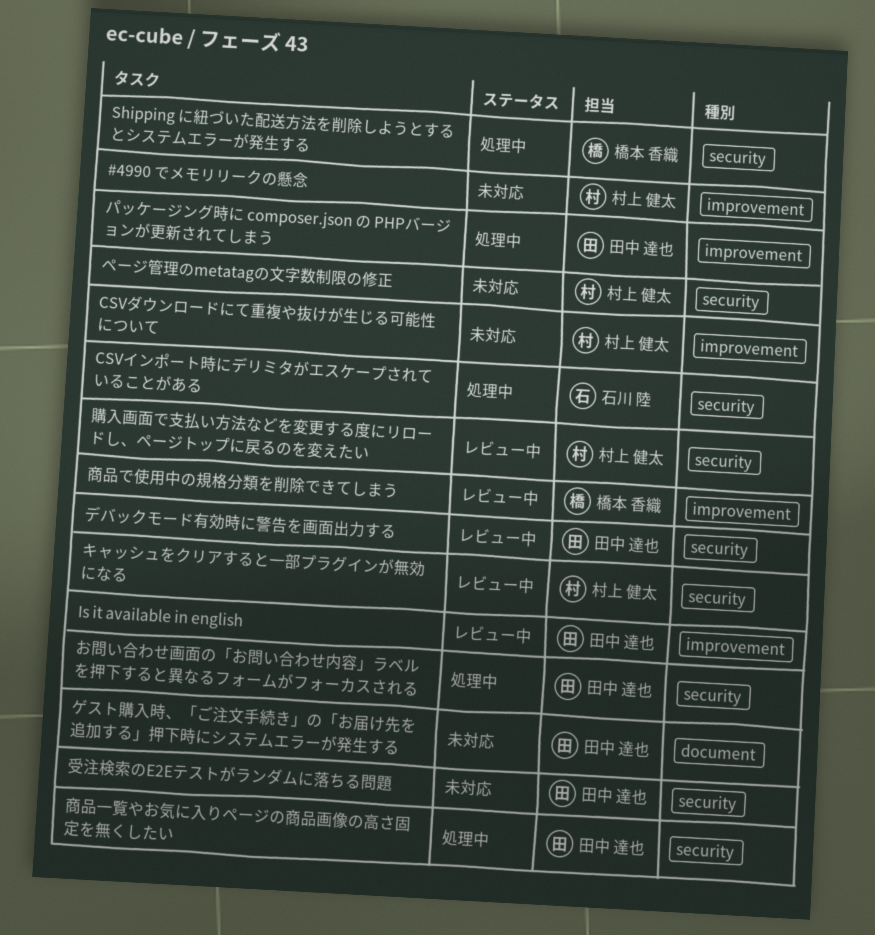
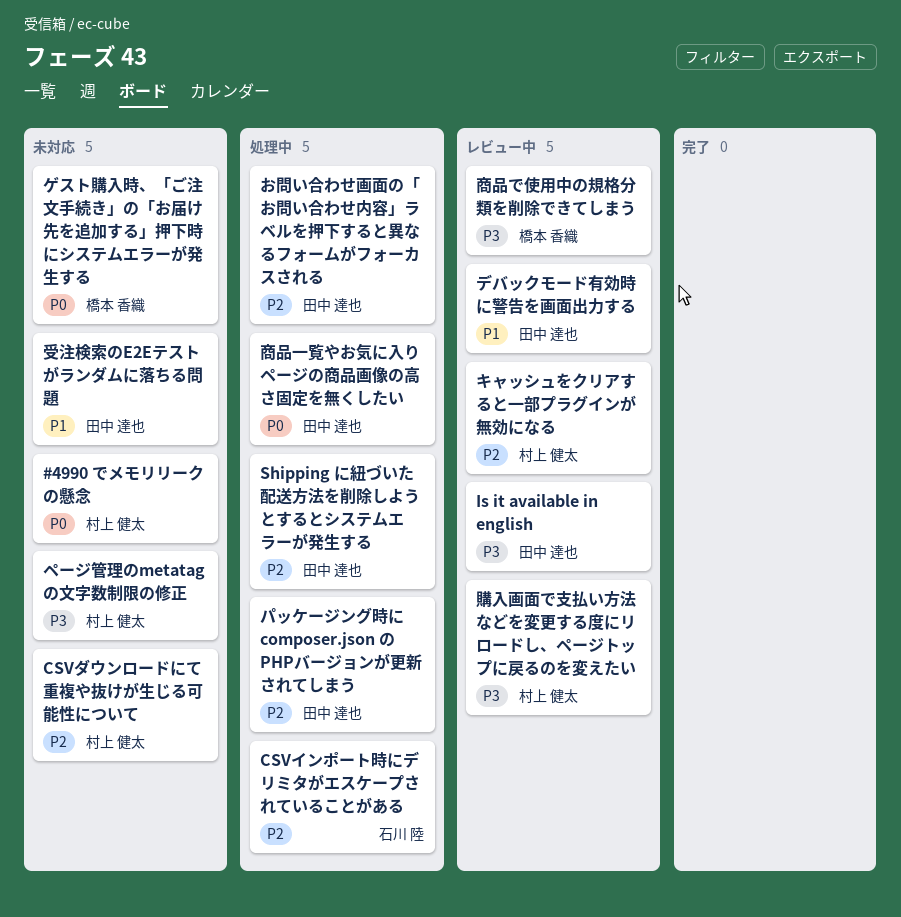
Shipping に紐づいた配送方法を削除しようとするとシステムエラーが発生する, owner: 橋本 香織 -> 田中 達也
ゲスト購入時、「ご注文手続き」の「お届け先を追加する」押下時にシステムエラーが発生する, owner: 田中 達也 -> 橋本 香織

